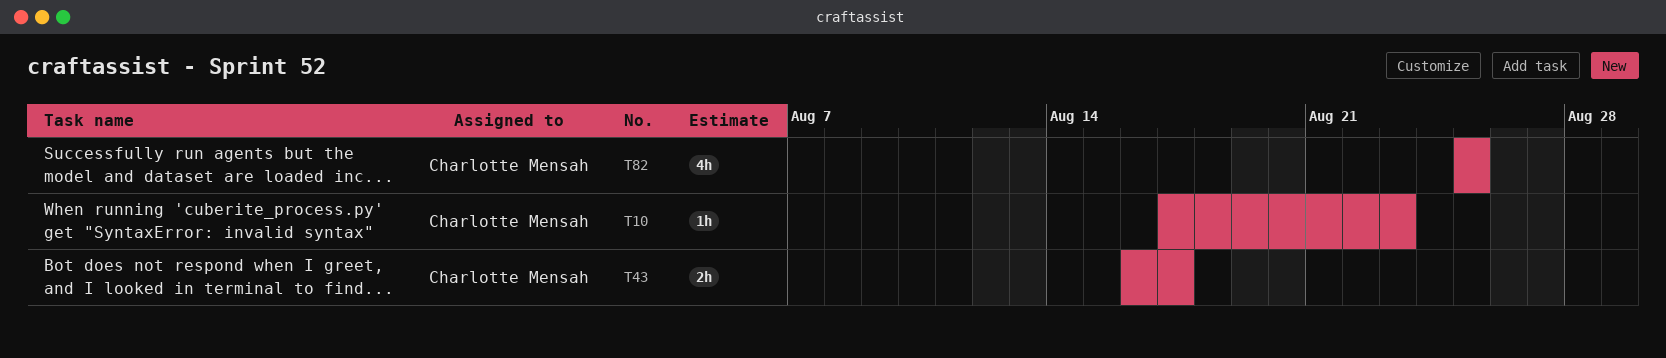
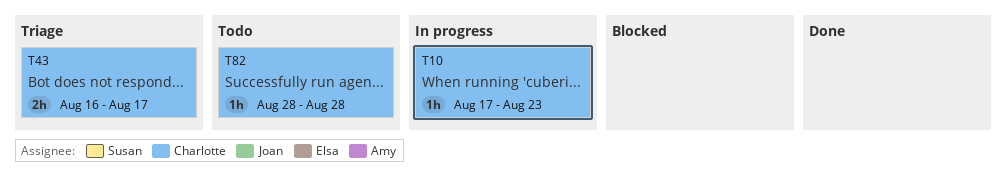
T82, estimate: 4h -> 1h
T82, start: Aug 25 -> Aug 28
T82, due: Aug 25 -> Aug 28

